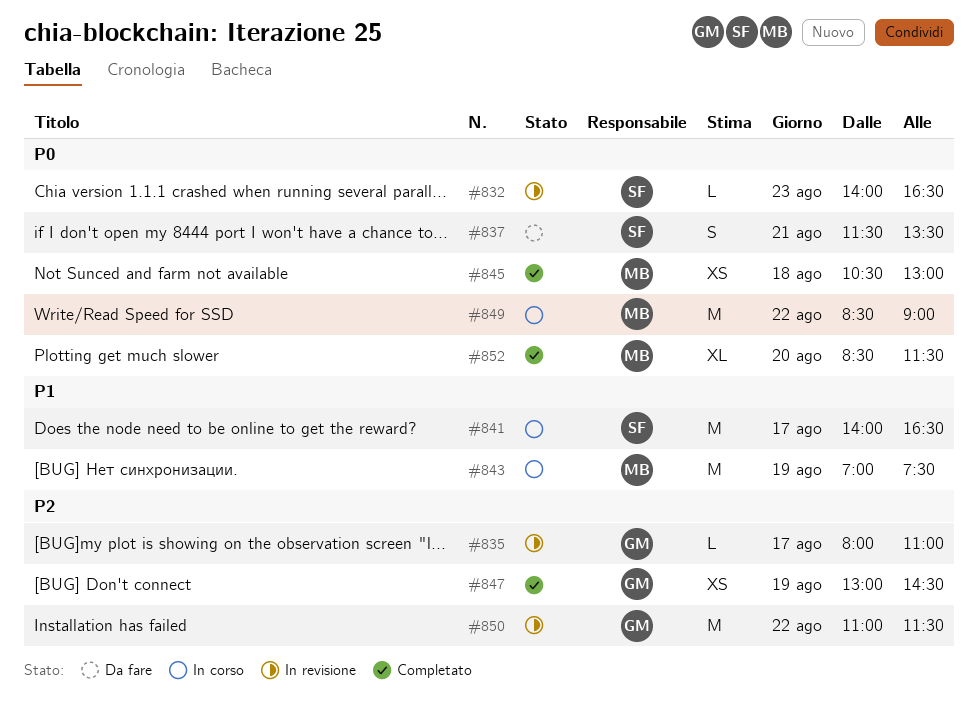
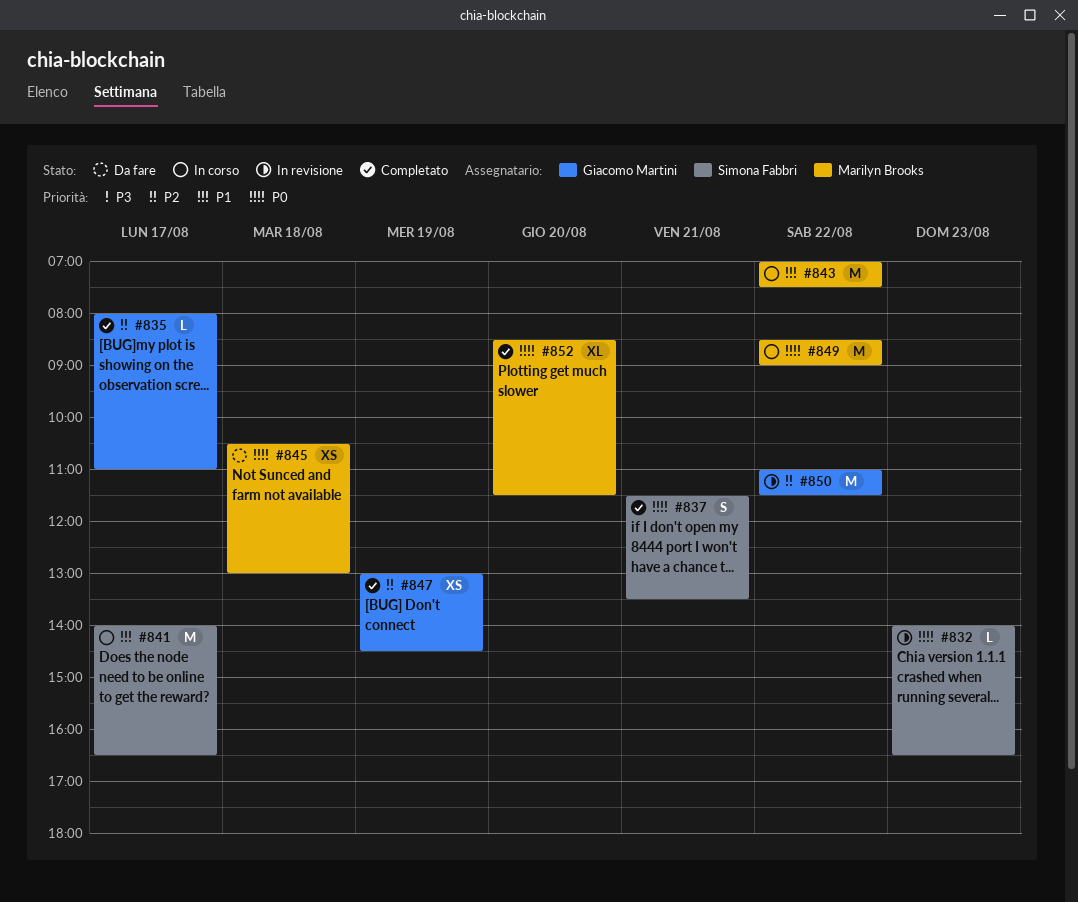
#835, status: In revisione -> Completato
#837, status: Da fare -> Completato
#843, day: Aug 19 -> Aug 22
#845, status: Completato -> Da fare

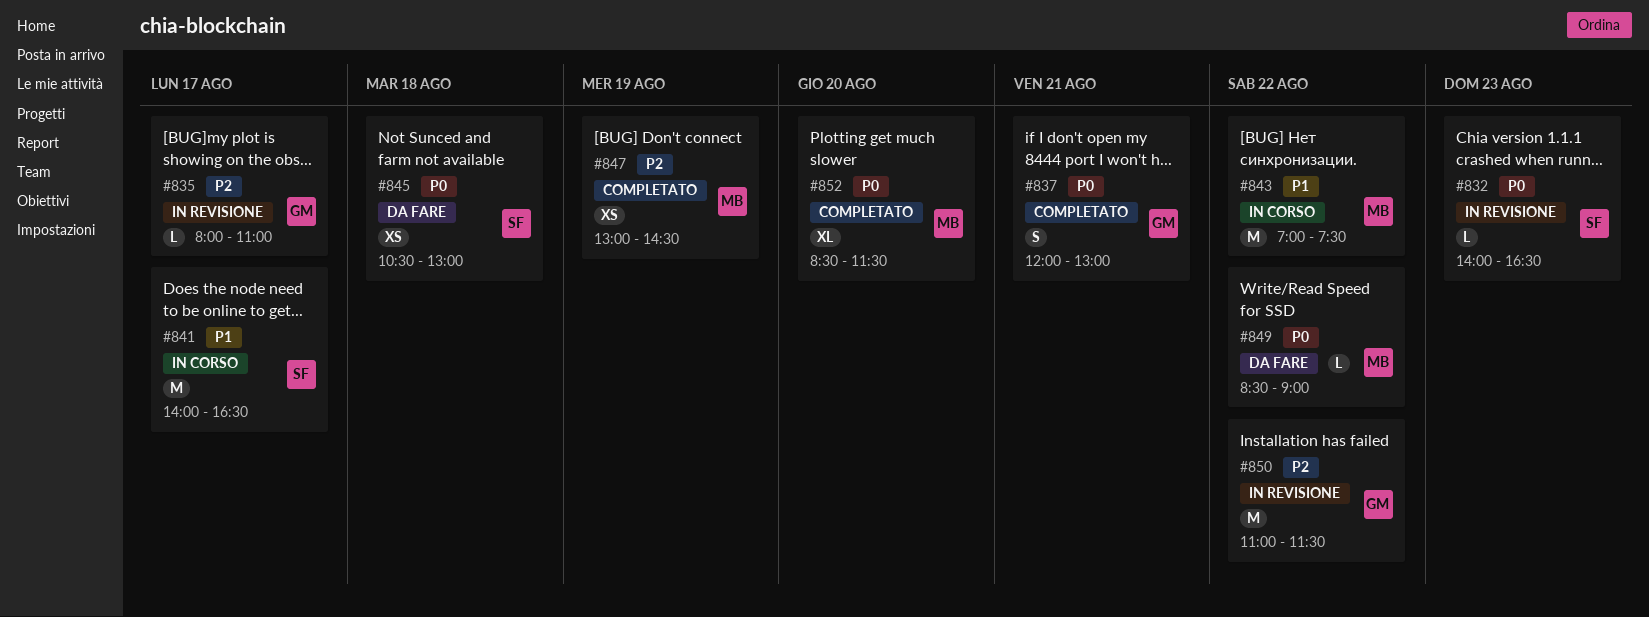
#835, status: Completato -> In revisione
#837, owner: Simona Fabbri -> Giacomo Martini
#837, begins: 11:30 -> 12:00
#837, ends: 13:30 -> 13:00
#845, owner: Marilyn Brooks -> Simona Fabbri
#847, owner: Giacomo Martini -> Marilyn Brooks
#849, status: In corso -> Da fare
#849, estimate: M -> L

